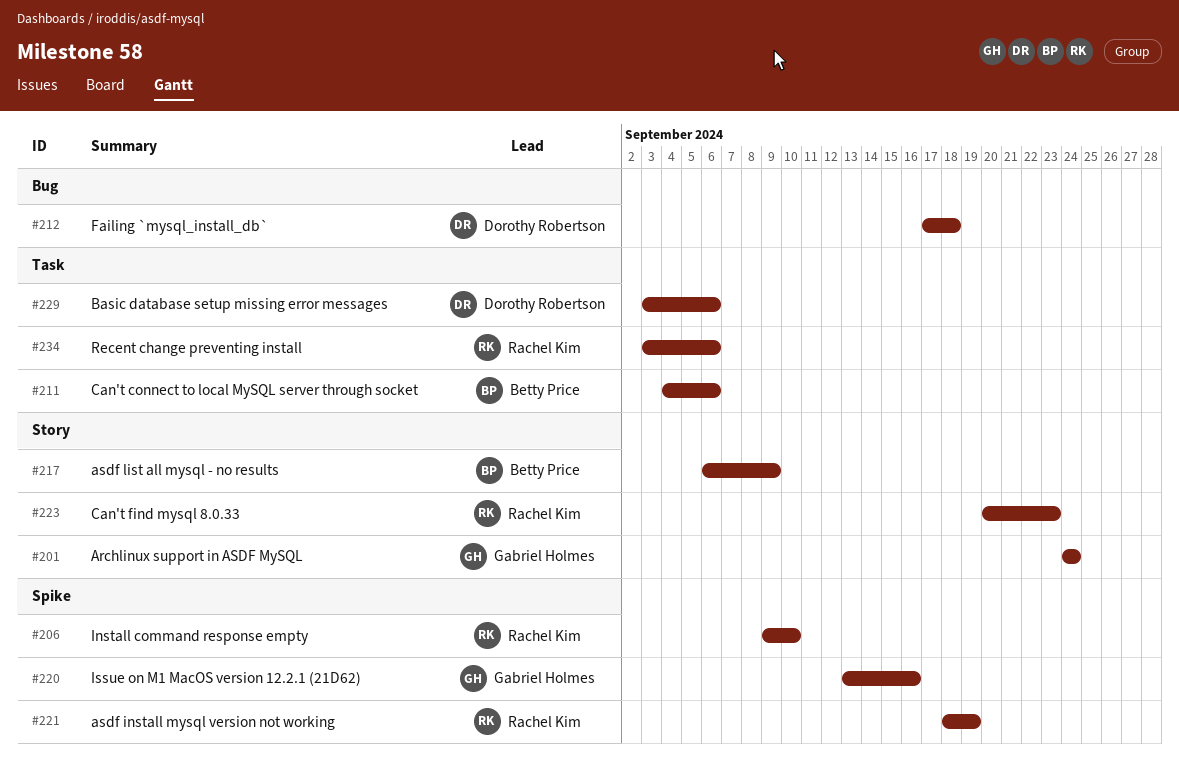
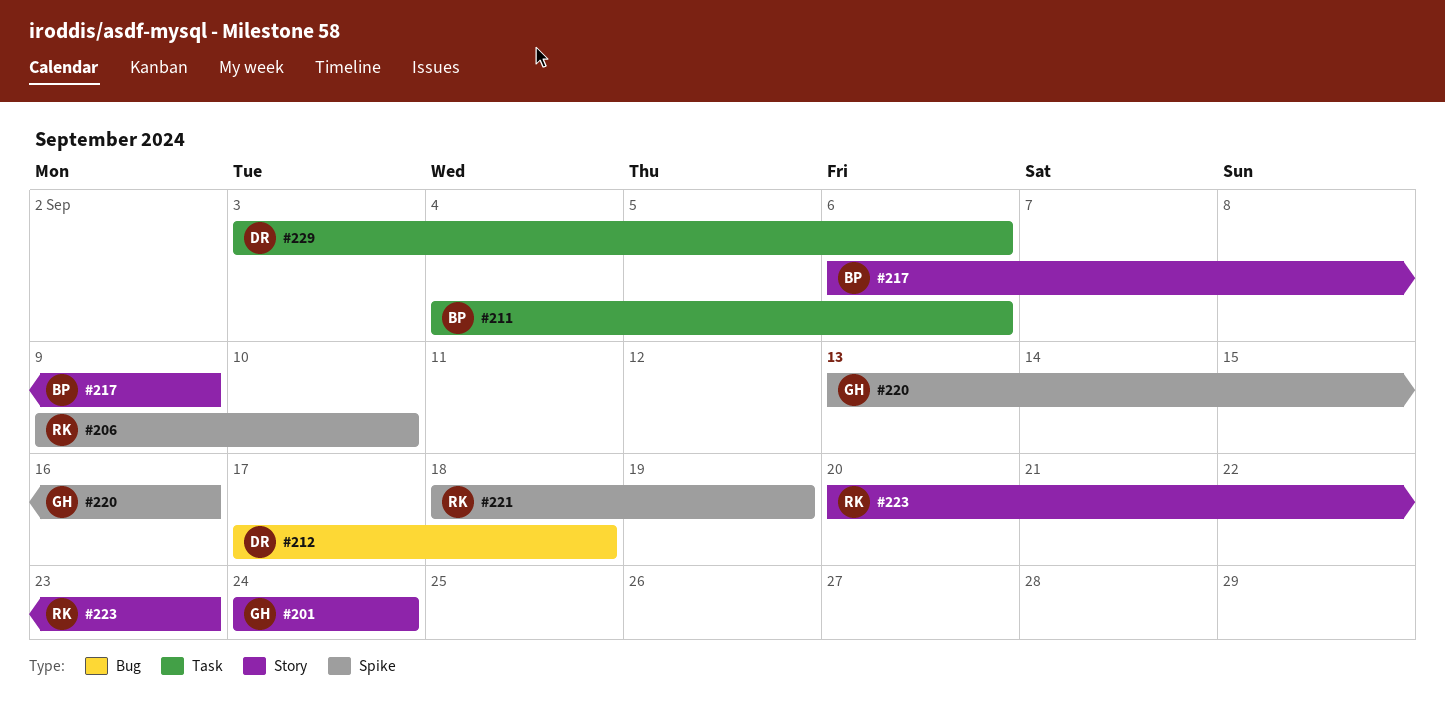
#234: present -> none

